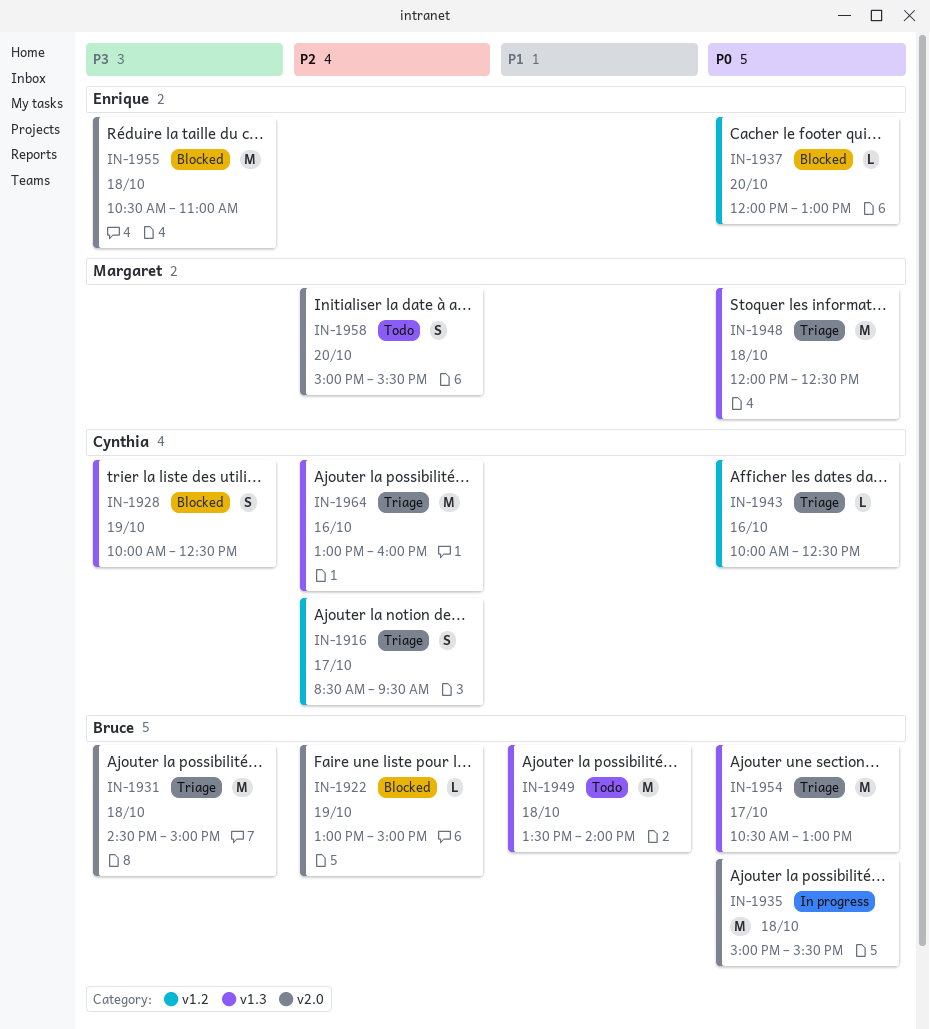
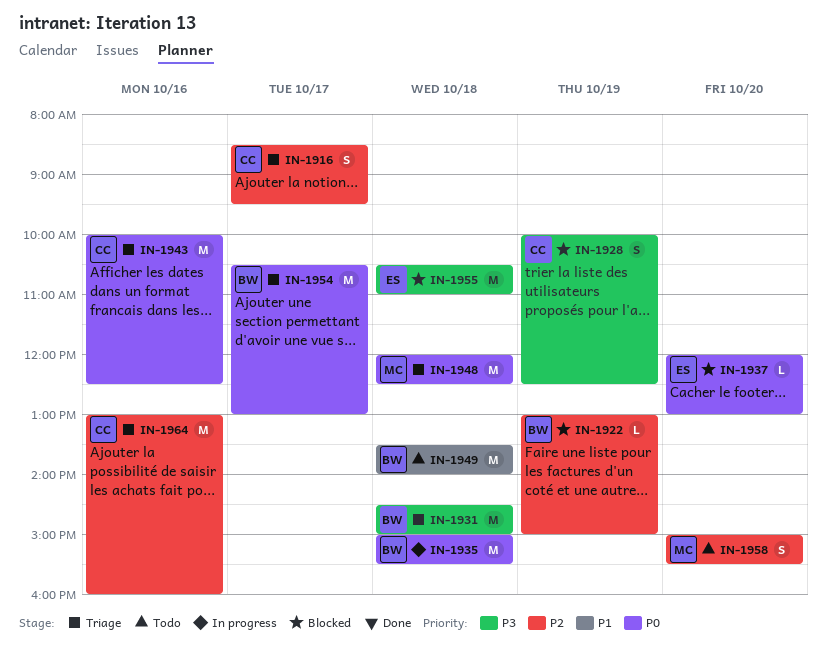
IN-1943, estimate: L -> M

